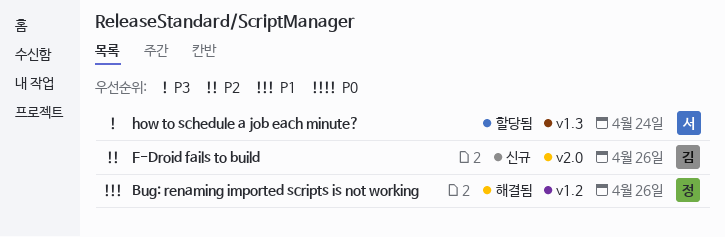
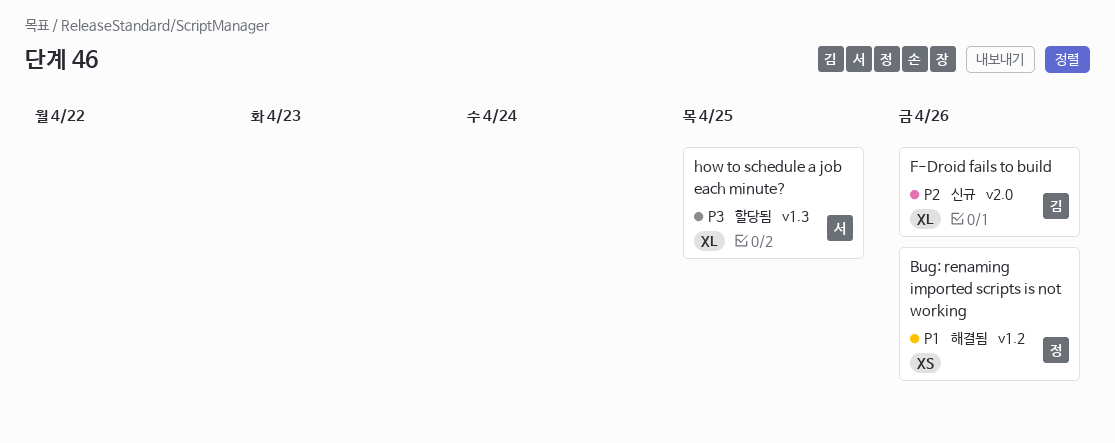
how to schedule a job each minute?, due: Apr 24 -> Apr 25

